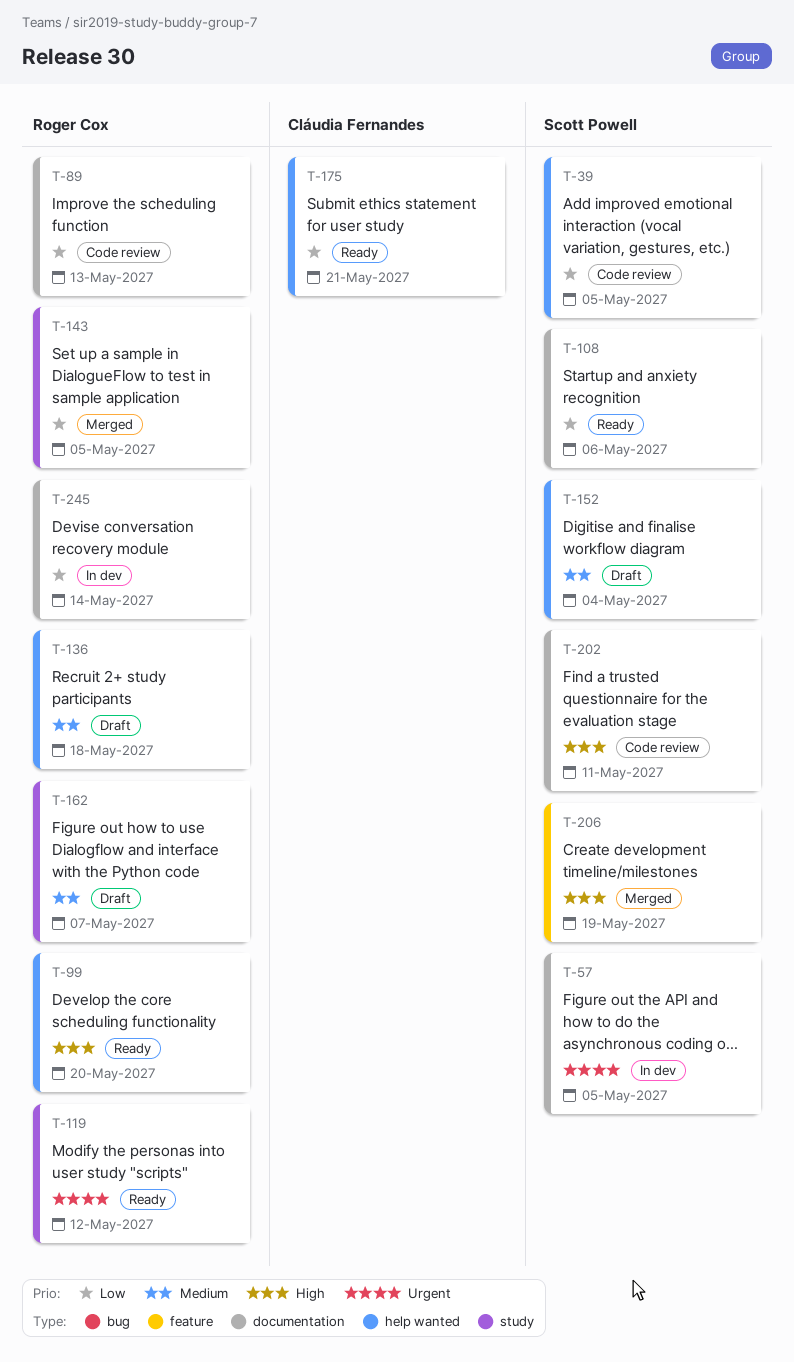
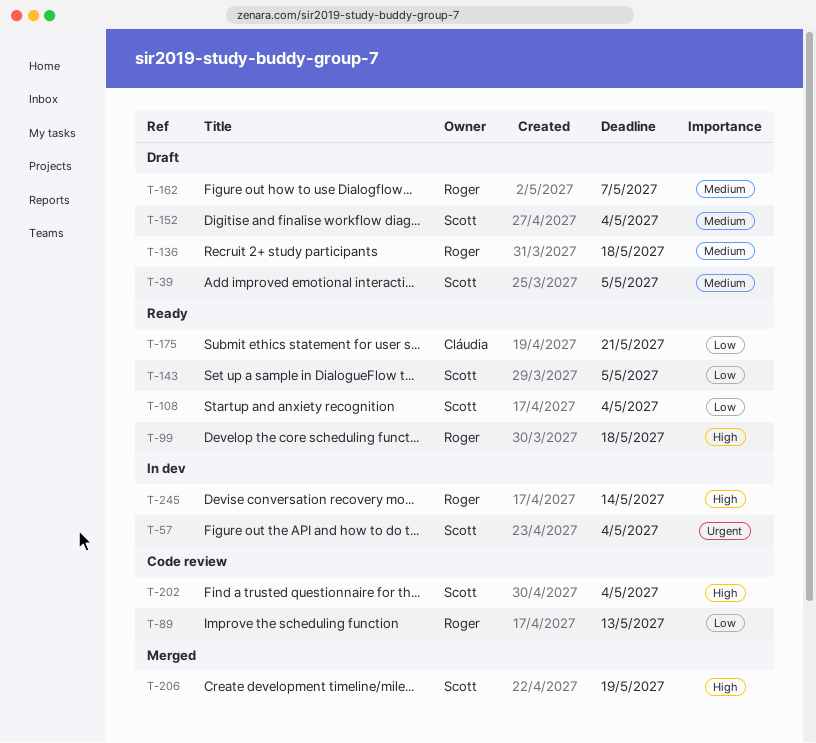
T-39, status: Code review -> Draft
T-39, priority: Low -> Medium
T-57, due: May 5 -> May 4
T-99, due: May 20 -> May 18
T-108, due: May 6 -> May 4
T-119: present -> none
T-143, status: Merged -> Ready
T-143, owner: Roger Cox -> Scott Powell
T-202, due: May 11 -> May 4
T-245, priority: Low -> High

